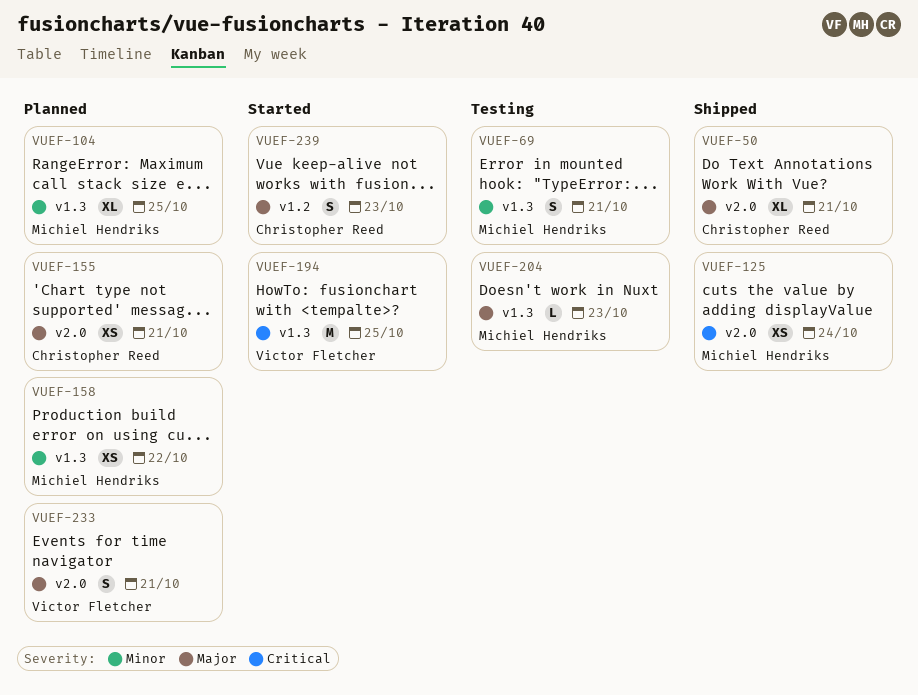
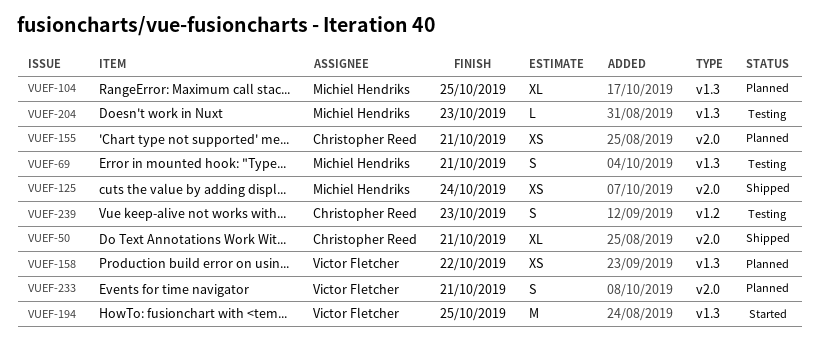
VUEF-158, owner: Michiel Hendriks -> Victor Fletcher
VUEF-239, status: Started -> Testing

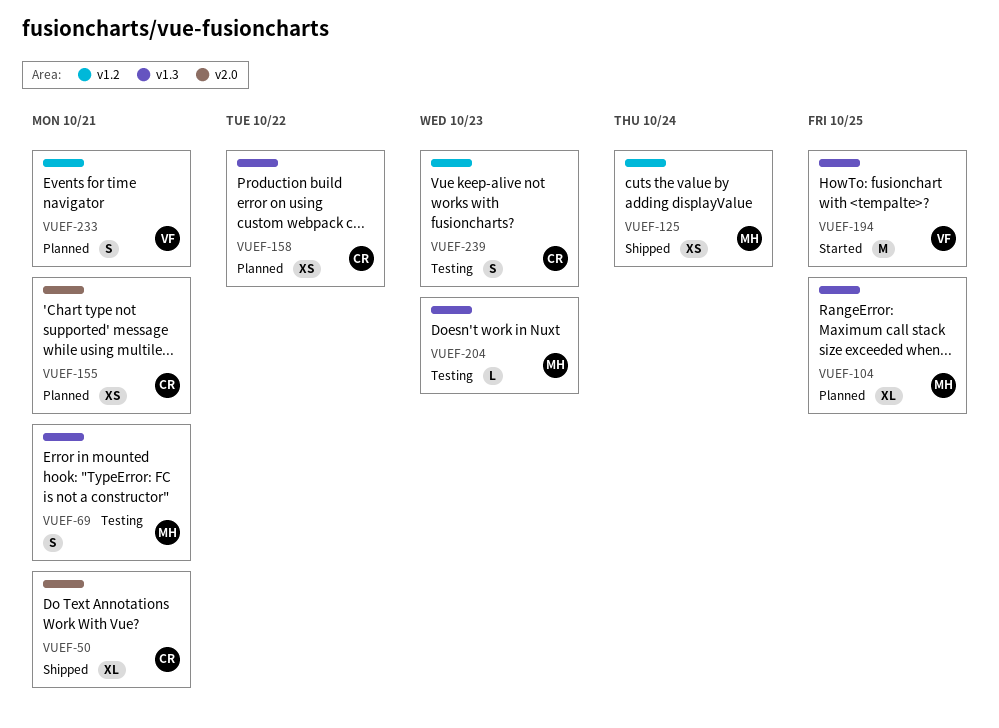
VUEF-125, label: v2.0 -> v1.2
VUEF-158, owner: Victor Fletcher -> Christopher Reed
VUEF-233, label: v2.0 -> v1.2

